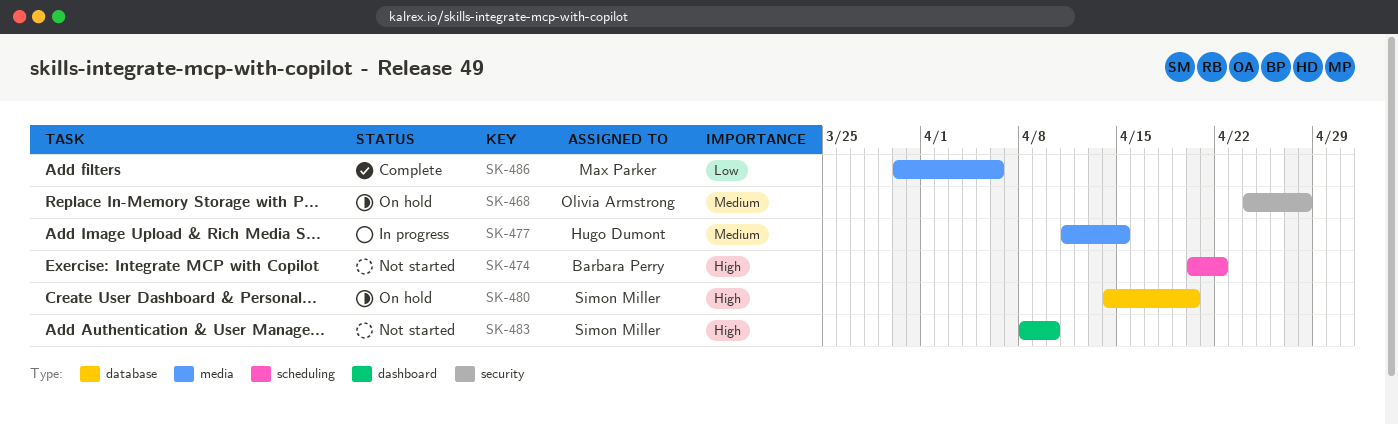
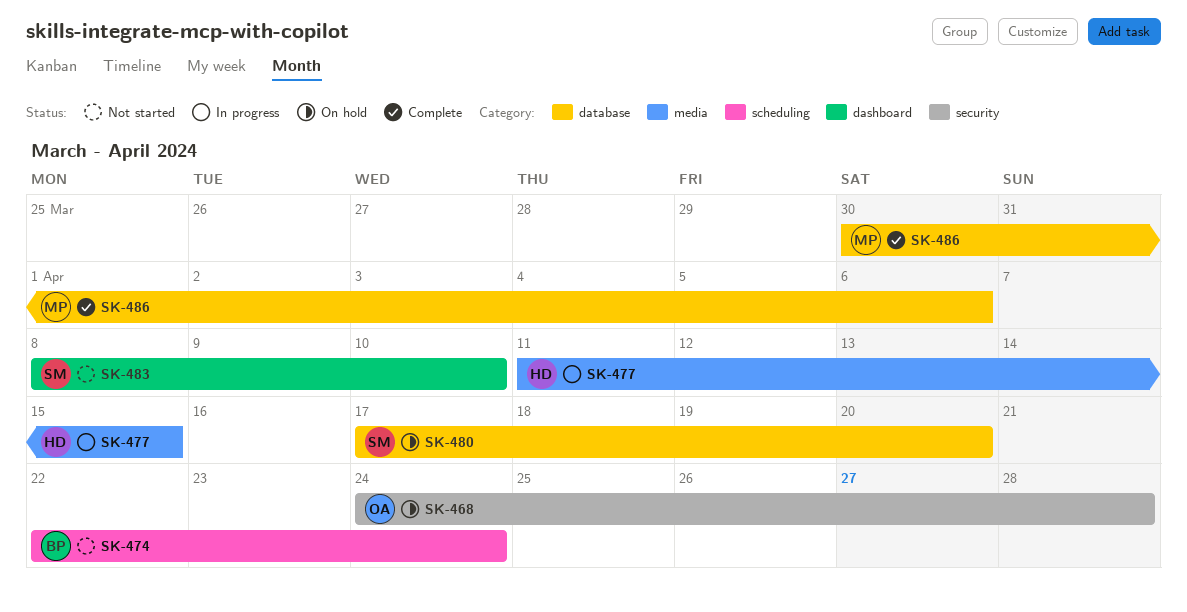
SK-474, start: Apr 20 -> Apr 22
SK-474, due: Apr 22 -> Apr 24
SK-480, start: Apr 14 -> Apr 17
SK-486, label: media -> database

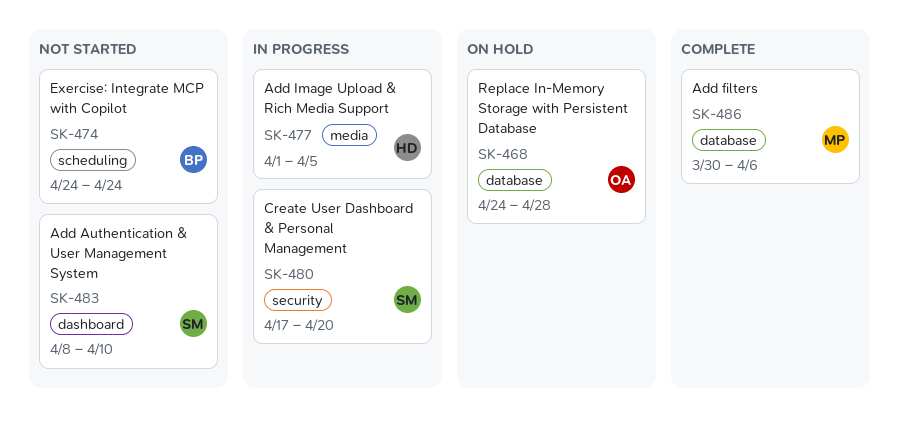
SK-468, label: security -> database
SK-474, start: Apr 22 -> Apr 24
SK-477, start: Apr 11 -> Apr 1
SK-477, due: Apr 15 -> Apr 5
SK-480, status: On hold -> In progress
SK-480, label: database -> security

